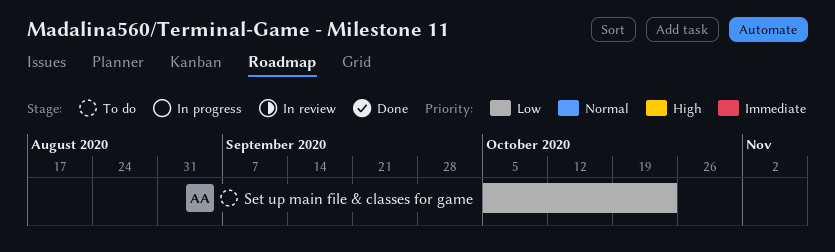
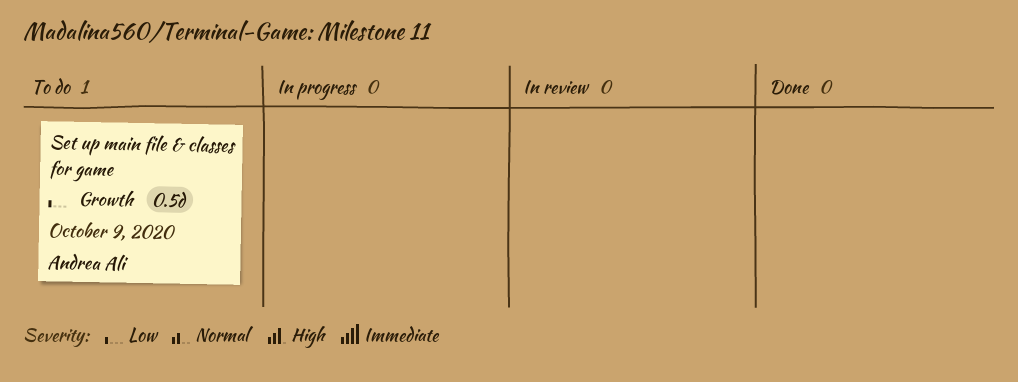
Set up main file & classes for game, due: Oct 23 -> Oct 9

